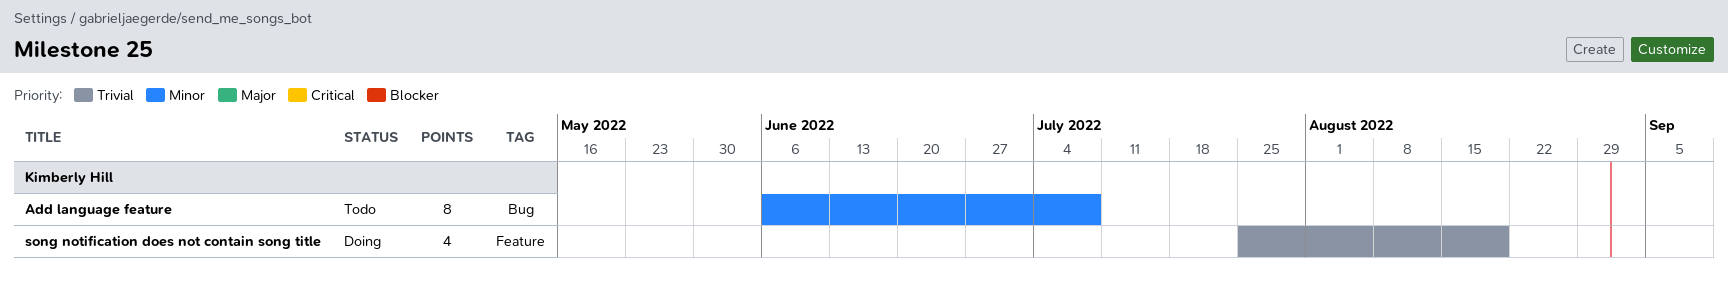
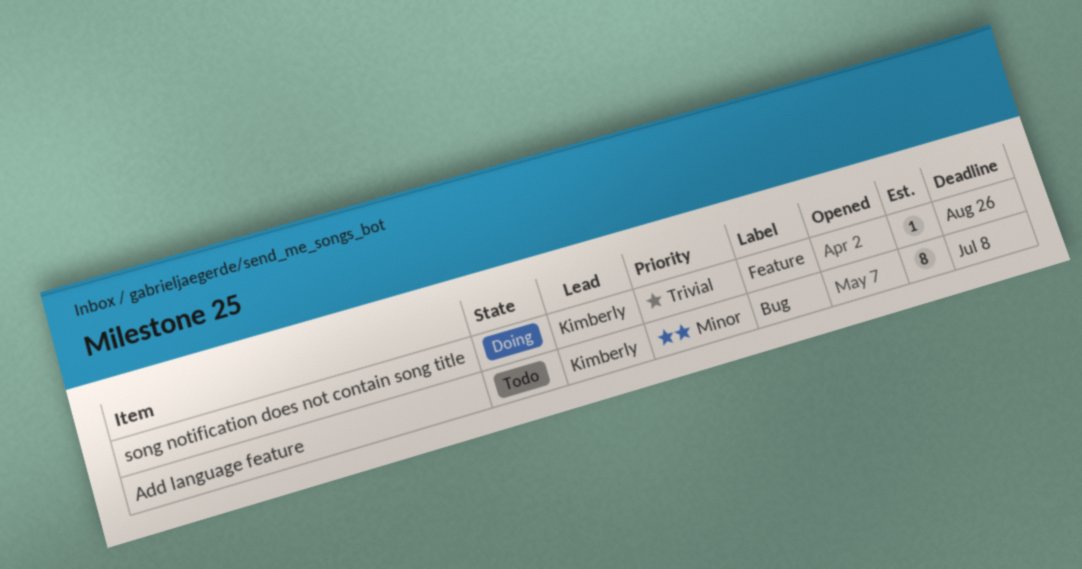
song notification does not contain song title, estimate: 4 -> 1
song notification does not contain song title, due: Aug 19 -> Aug 26

